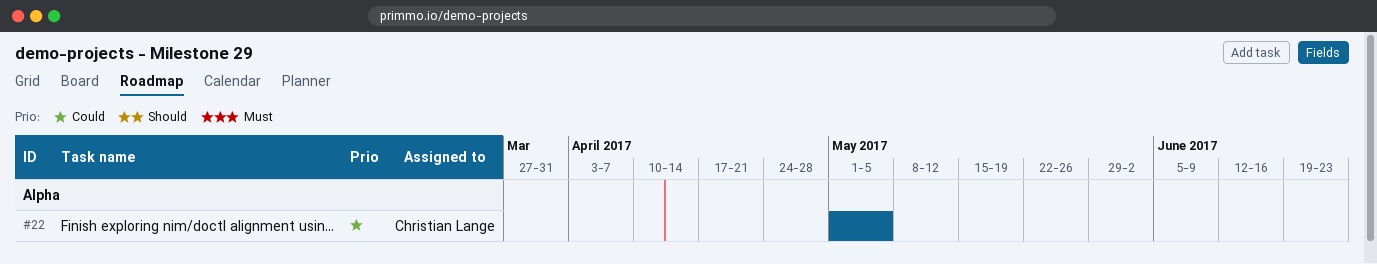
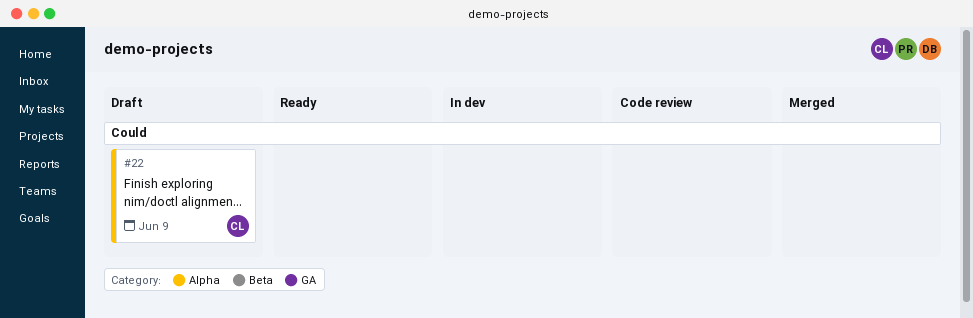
#22, due: May 5 -> Jun 9

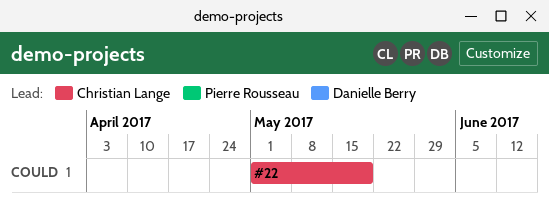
#22, due: Jun 9 -> May 19

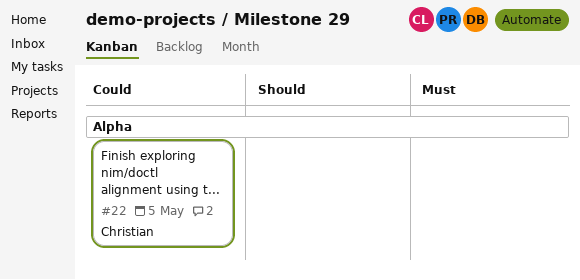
#22, due: May 19 -> May 5

